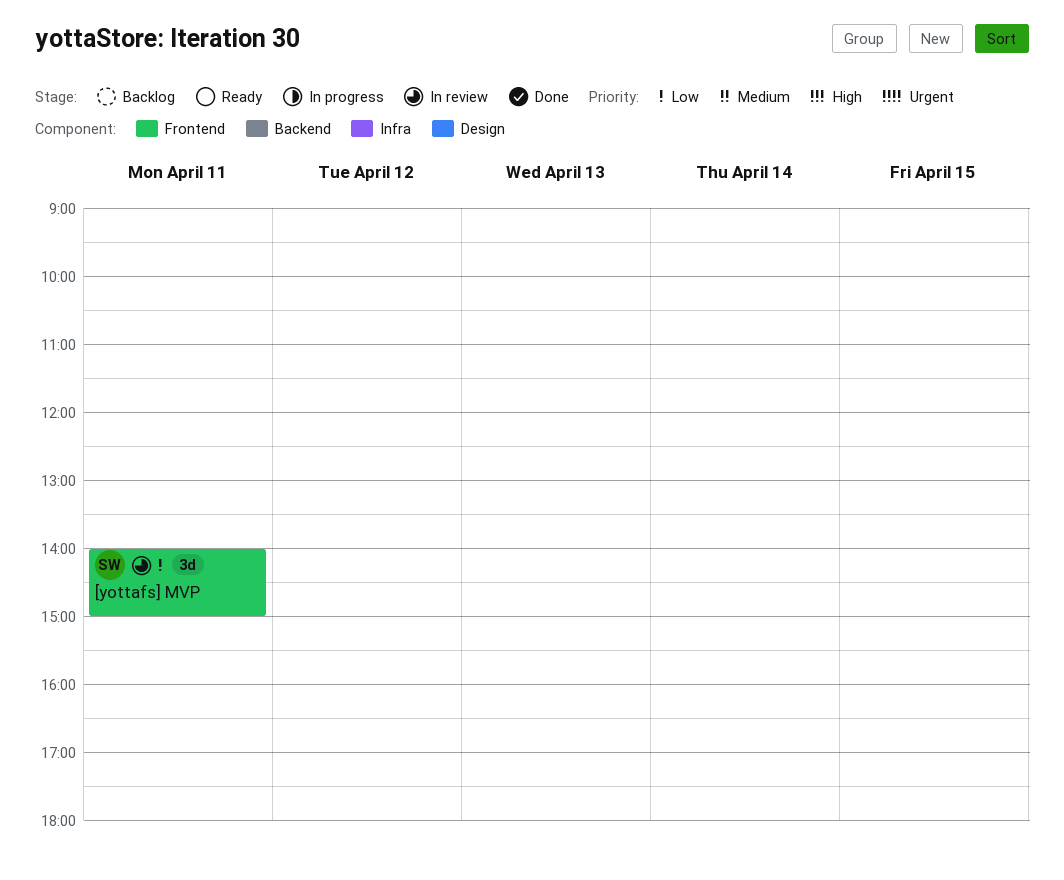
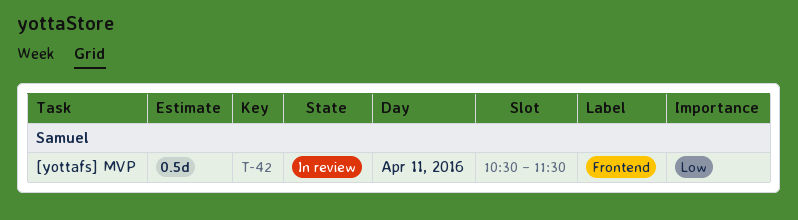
[yottafs] MVP, estimate: 3d -> 0.5d
[yottafs] MVP, begins: 14:00 -> 10:30
[yottafs] MVP, ends: 15:00 -> 11:30

